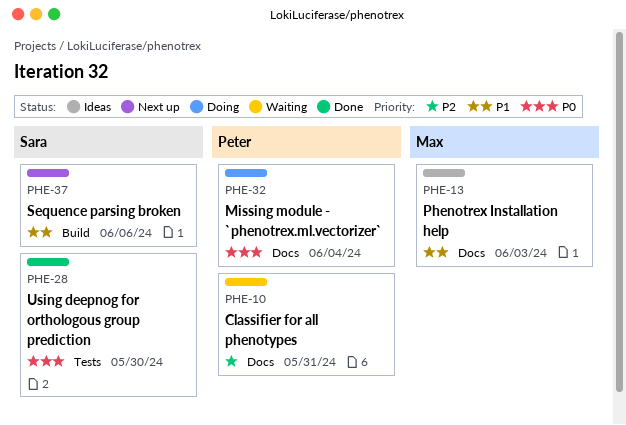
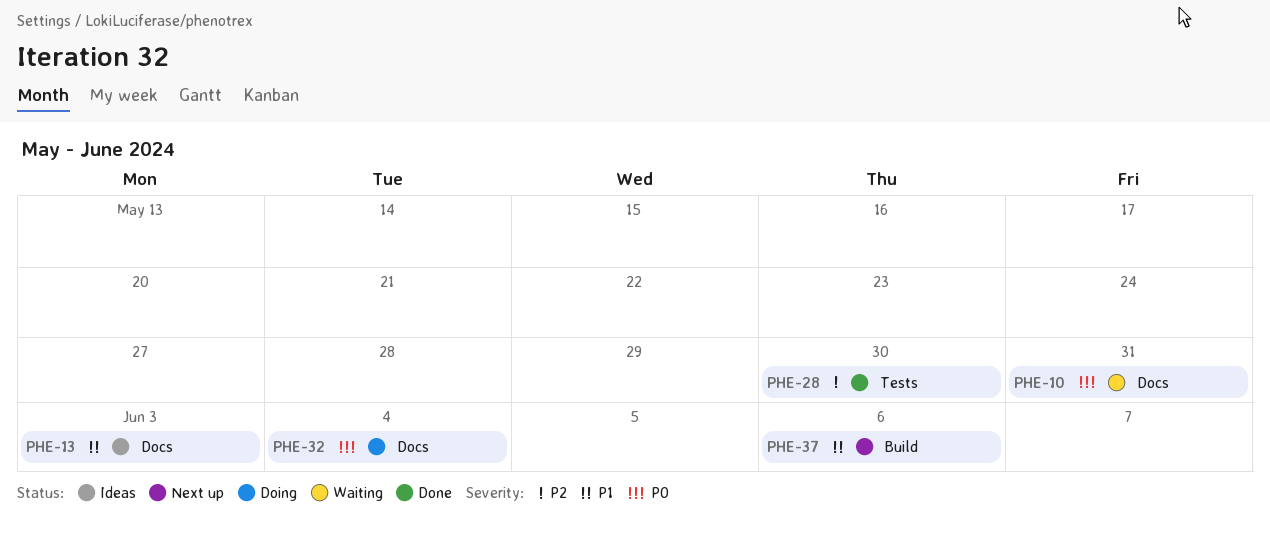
PHE-10, priority: P2 -> P0
PHE-28, priority: P0 -> P2

